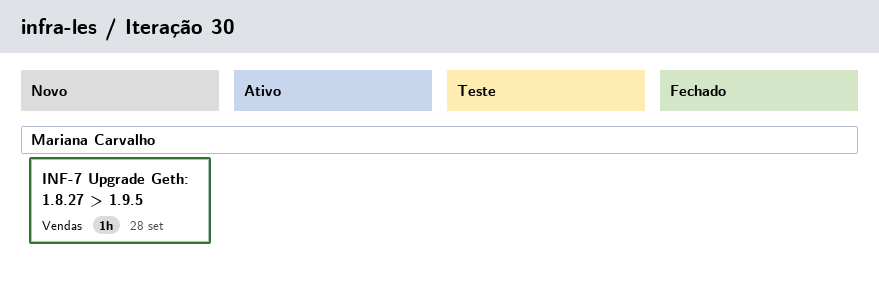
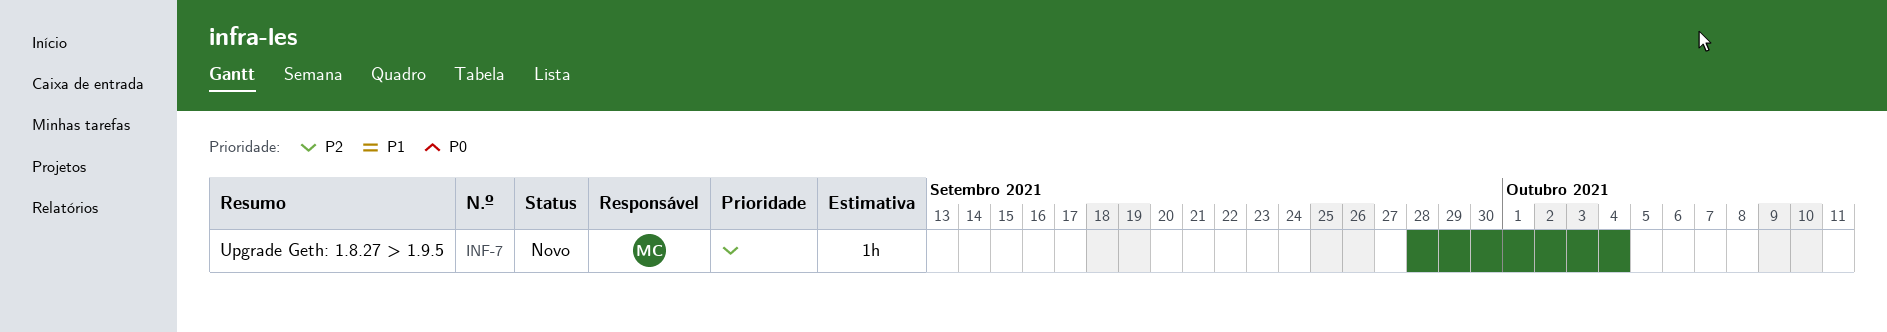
INF-7, due: Sep 28 -> Oct 4

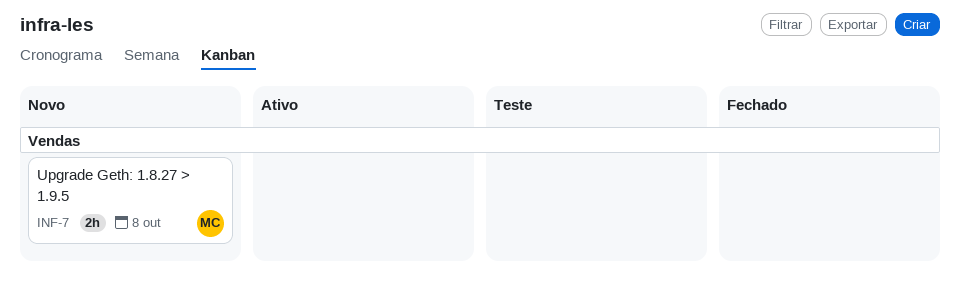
INF-7, estimate: 1h -> 2h
INF-7, due: Oct 4 -> Oct 8

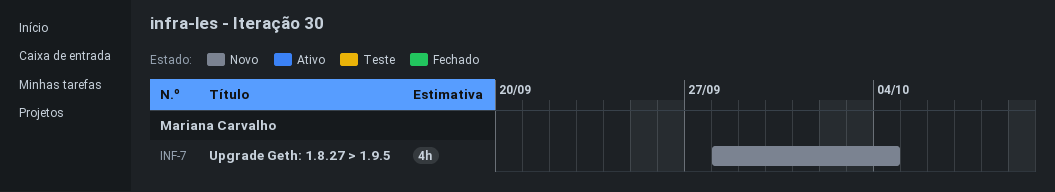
INF-7, estimate: 2h -> 4h
INF-7, due: Oct 8 -> Oct 4

